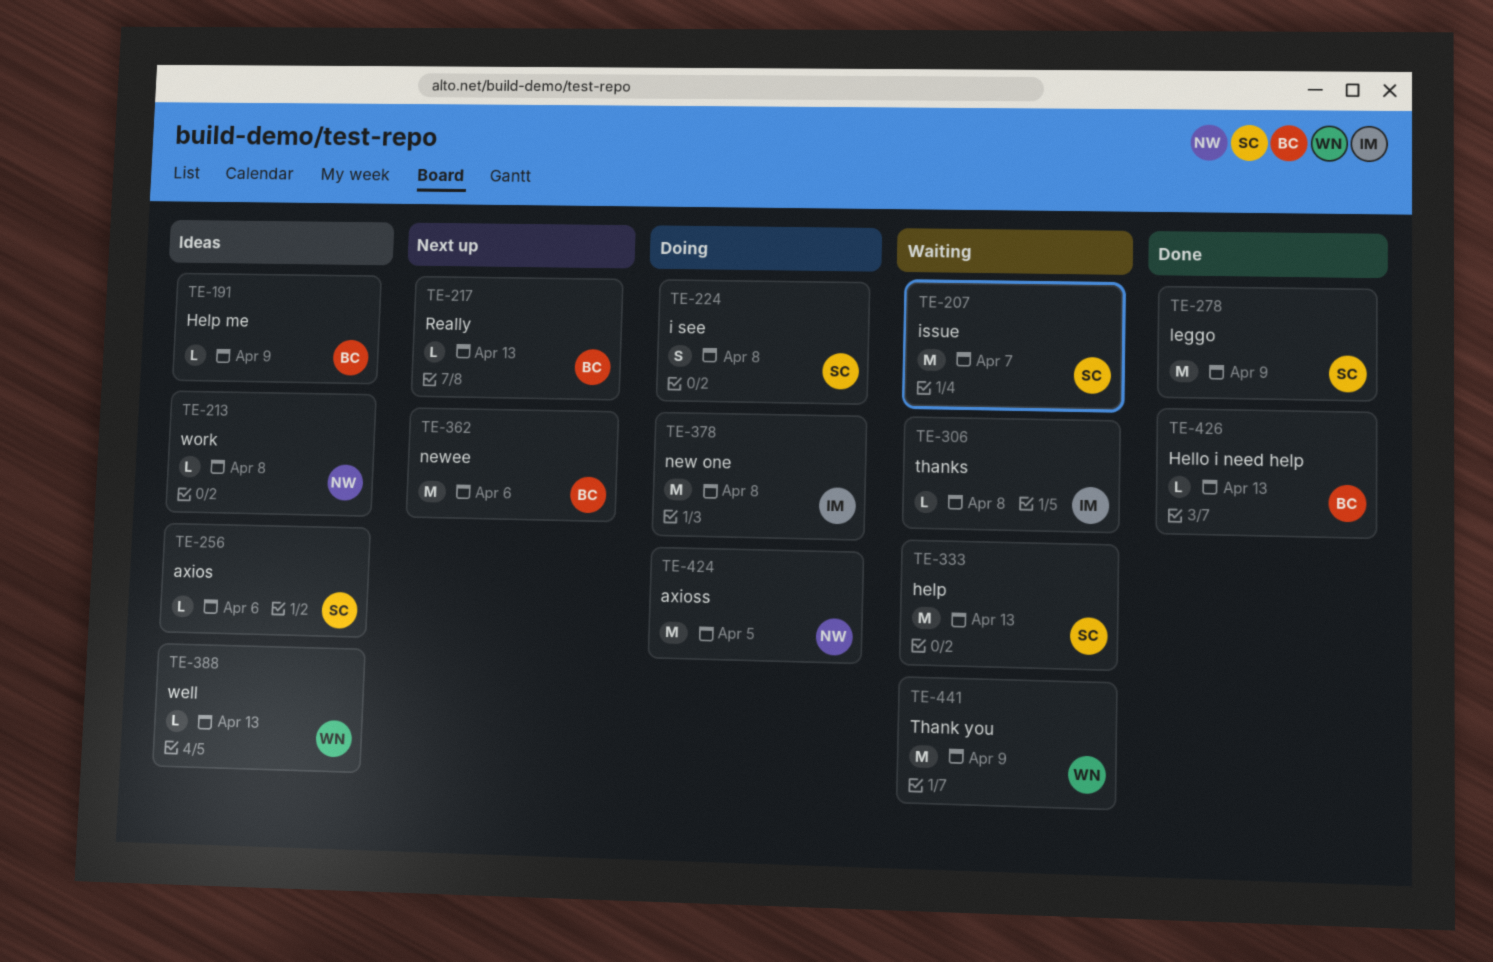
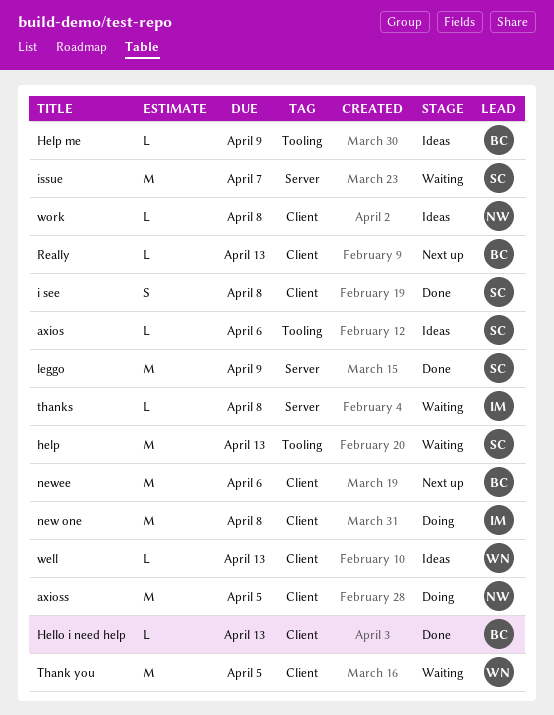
i see, status: Doing -> Done
Thank you, due: Apr 9 -> Apr 5

